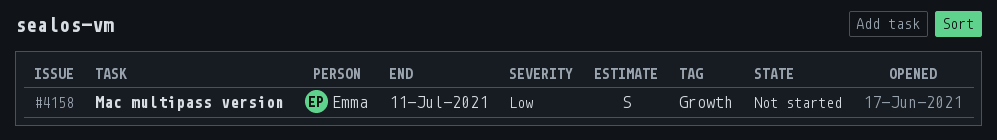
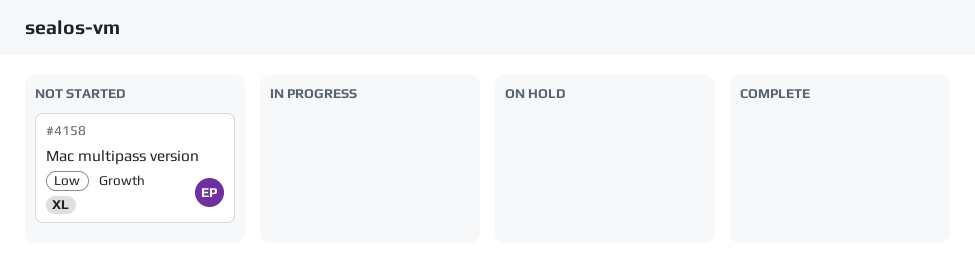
#4158, estimate: S -> XL

